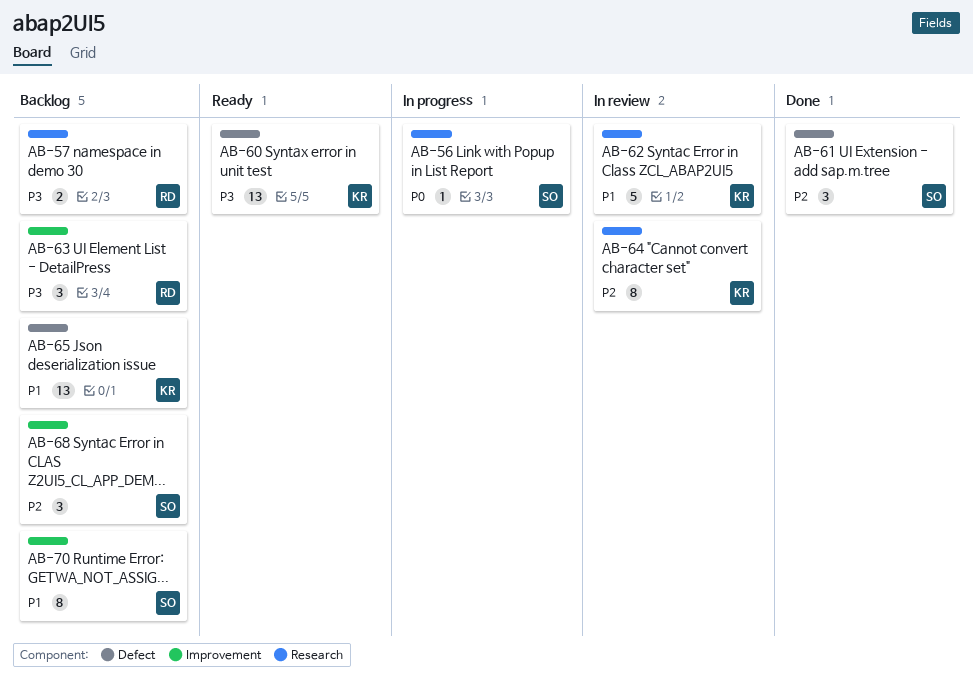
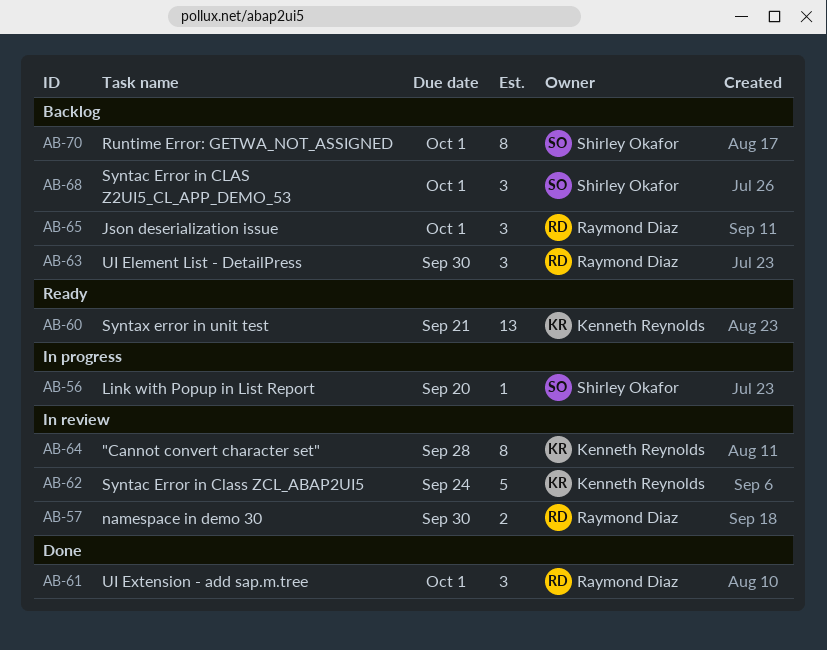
AB-57, status: Backlog -> In review
AB-61, owner: Shirley Okafor -> Raymond Diaz
AB-65, owner: Kenneth Reynolds -> Raymond Diaz
AB-65, estimate: 13 -> 3

